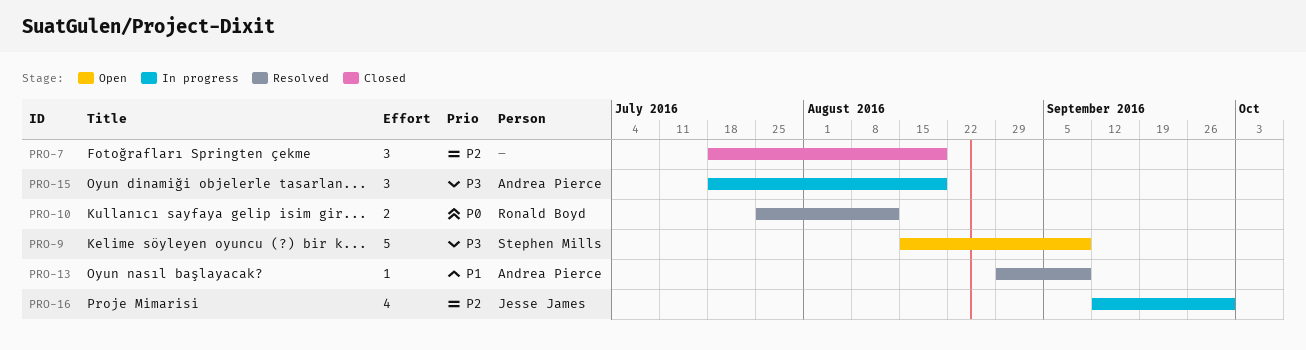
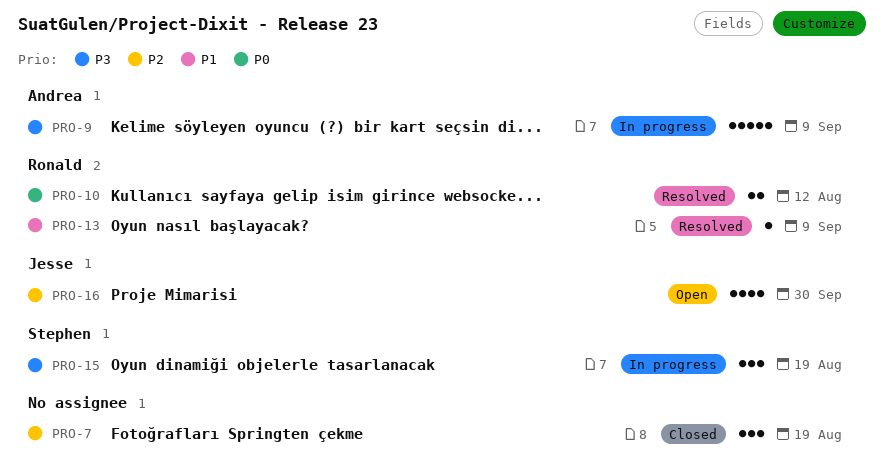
PRO-9, status: Open -> In progress
PRO-9, owner: Stephen Mills -> Andrea Pierce
PRO-13, owner: Andrea Pierce -> Ronald Boyd
PRO-15, owner: Andrea Pierce -> Stephen Mills
PRO-16, status: In progress -> Open

